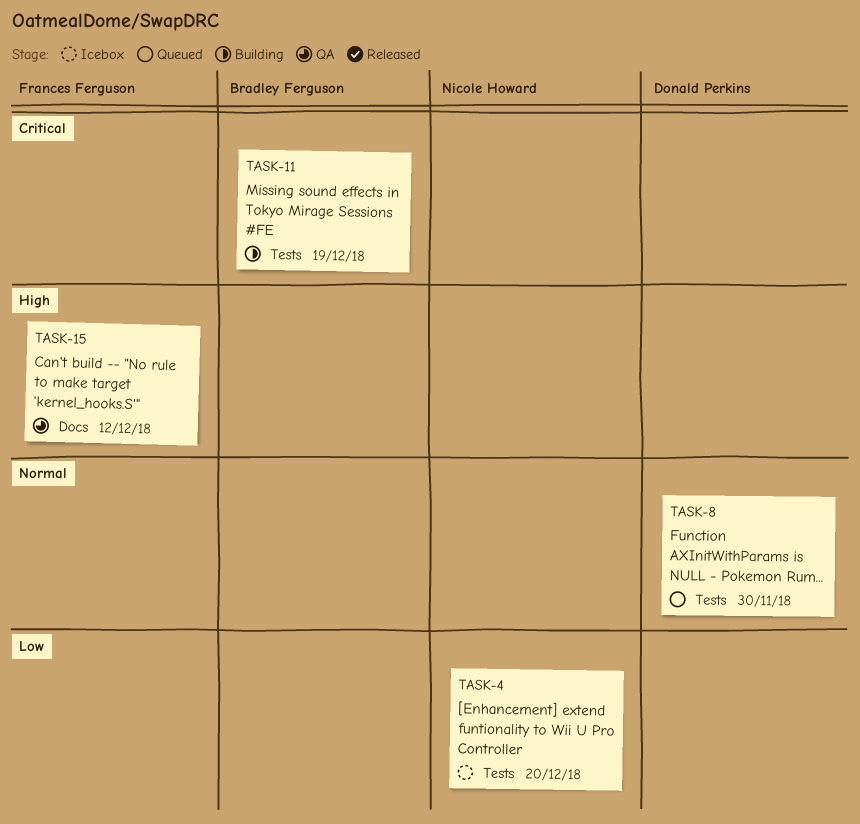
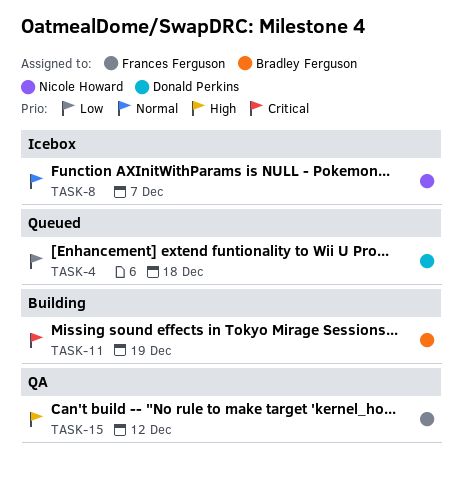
TASK-4, status: Icebox -> Queued
TASK-4, owner: Nicole Howard -> Donald Perkins
TASK-4, due: Dec 20 -> Dec 18
TASK-8, status: Queued -> Icebox
TASK-8, owner: Donald Perkins -> Nicole Howard
TASK-8, due: Nov 30 -> Dec 7

